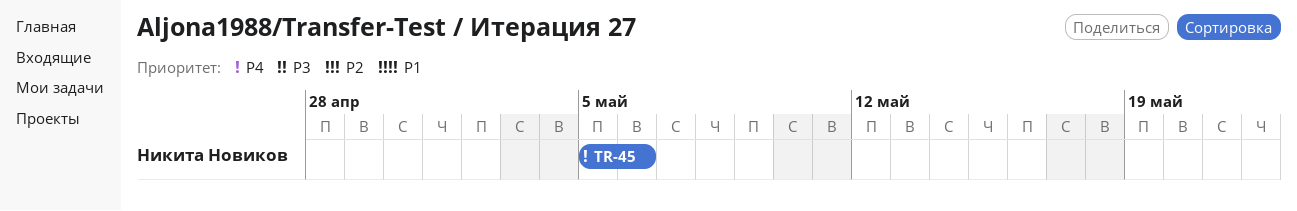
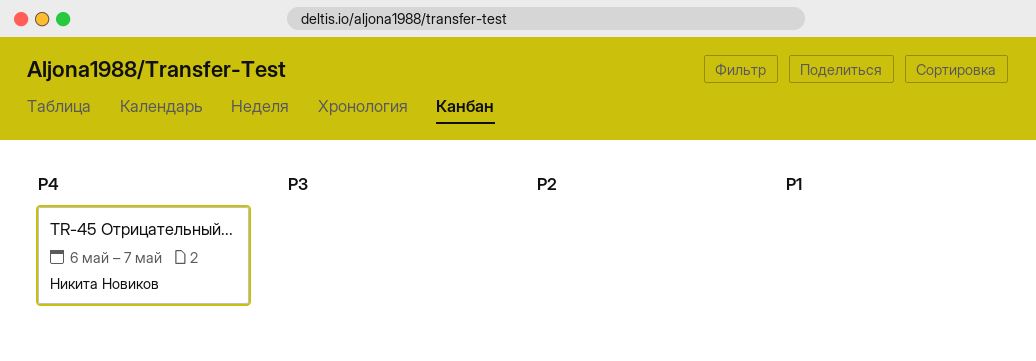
TR-45, start: May 5 -> May 6
TR-45, due: May 6 -> May 7

